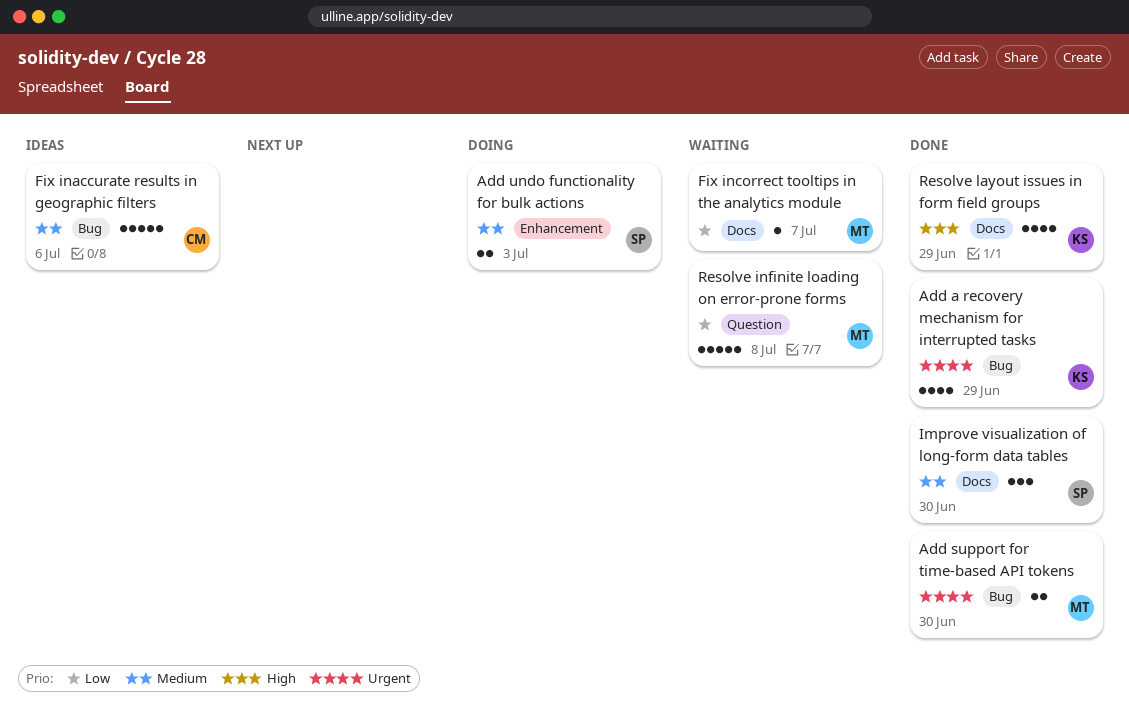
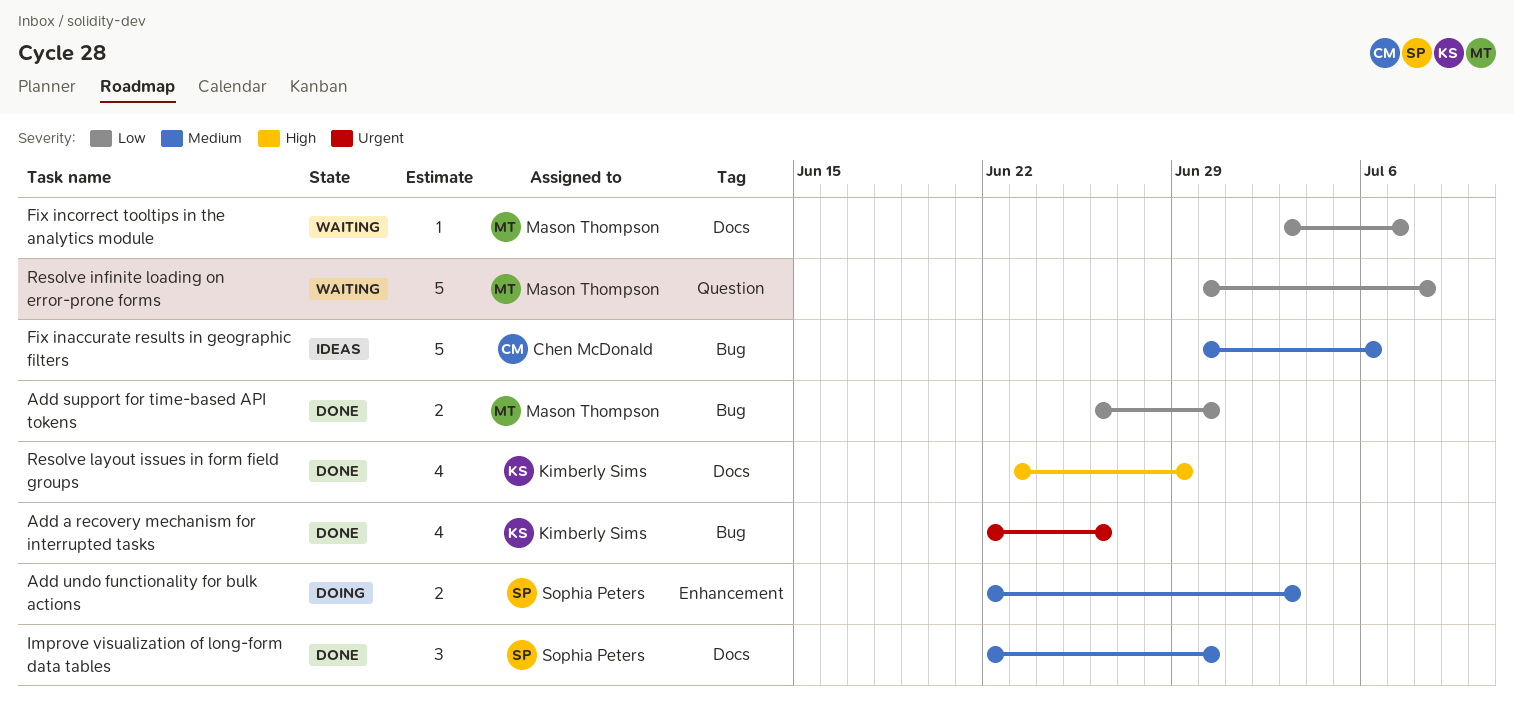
Add a recovery mechanism for interrupted tasks, due: Jun 29 -> Jun 26
Add support for time-based API tokens, priority: Urgent -> Low

